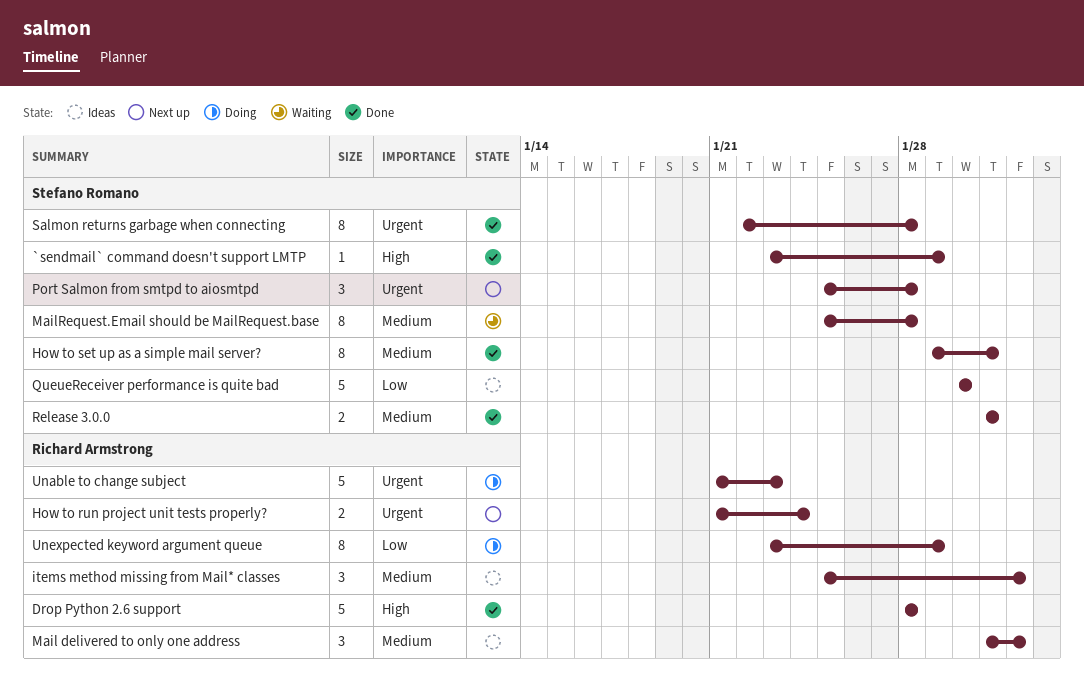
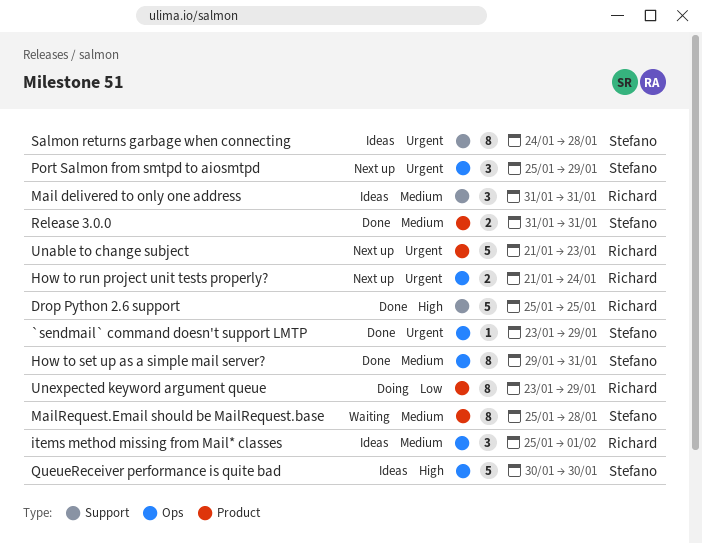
`sendmail` command doesn't support LMTP, priority: High -> Urgent
Drop Python 2.6 support, start: Jan 28 -> Jan 25
Drop Python 2.6 support, due: Jan 28 -> Jan 25
Mail delivered to only one address, due: Feb 1 -> Jan 31
Port Salmon from smtpd to aiosmtpd, due: Jan 28 -> Jan 29
QueueReceiver performance is quite bad, priority: Low -> High
Salmon returns garbage when connecting, status: Done -> Ideas
Salmon returns garbage when connecting, start: Jan 22 -> Jan 24
Unable to change subject, status: Doing -> Next up

